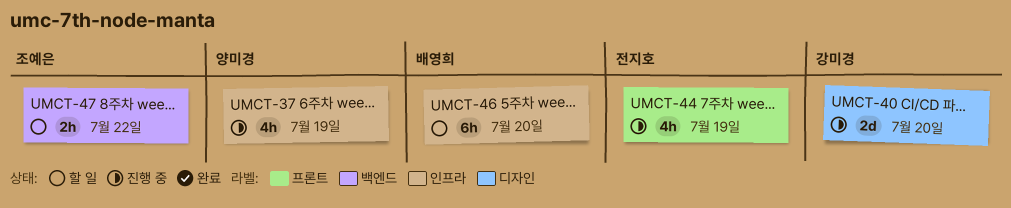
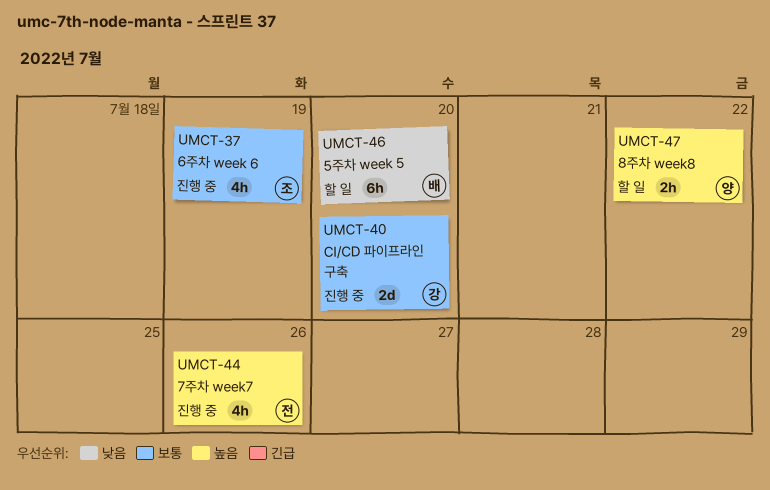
UMCT-37, owner: 양미경 -> 조예은
UMCT-44, due: Jul 19 -> Jul 26
UMCT-47, owner: 조예은 -> 양미경

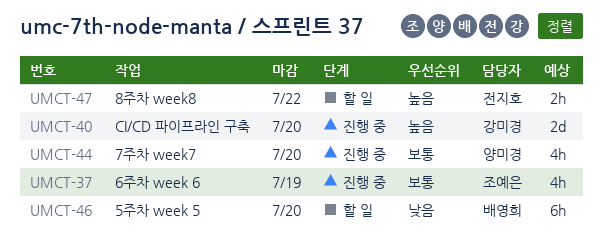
UMCT-40, priority: 보통 -> 높음
UMCT-44, owner: 전지호 -> 양미경
UMCT-44, priority: 높음 -> 보통
UMCT-44, due: Jul 26 -> Jul 20
UMCT-47, owner: 양미경 -> 전지호

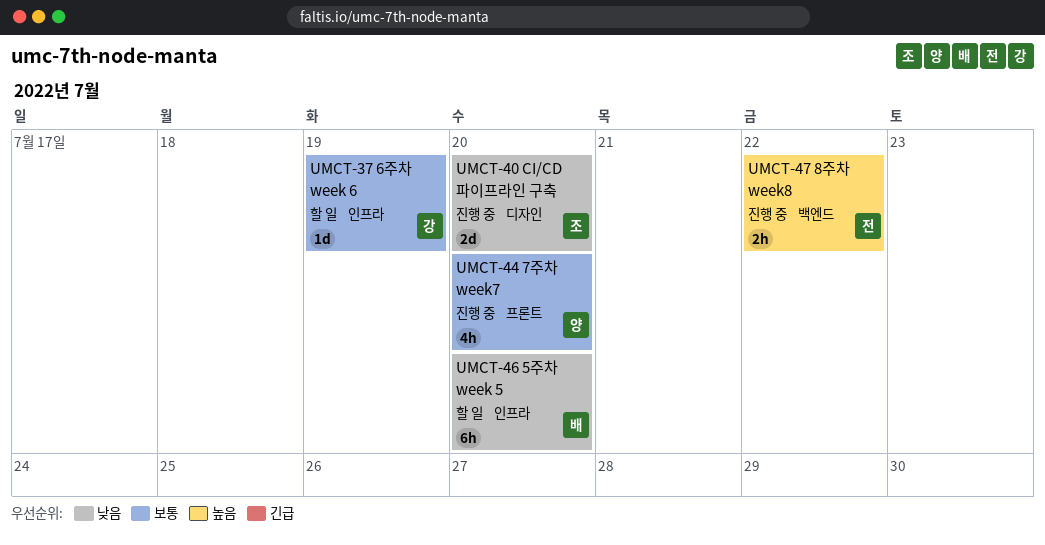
UMCT-37, status: 진행 중 -> 할 일
UMCT-37, owner: 조예은 -> 강미경
UMCT-37, estimate: 4h -> 1d
UMCT-40, owner: 강미경 -> 조예은
UMCT-40, priority: 높음 -> 낮음
UMCT-47, status: 할 일 -> 진행 중

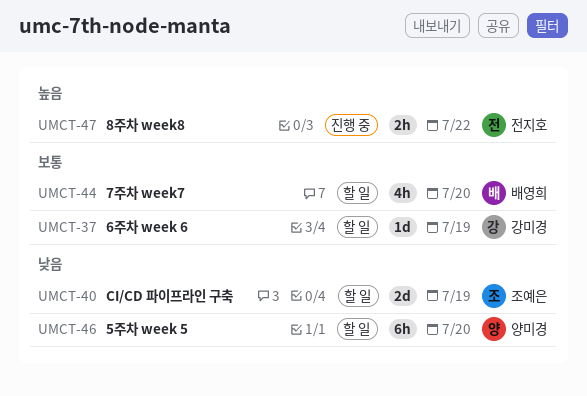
UMCT-40, status: 진행 중 -> 할 일
UMCT-40, due: Jul 20 -> Jul 19
UMCT-44, status: 진행 중 -> 할 일
UMCT-44, owner: 양미경 -> 배영희
UMCT-46, owner: 배영희 -> 양미경

